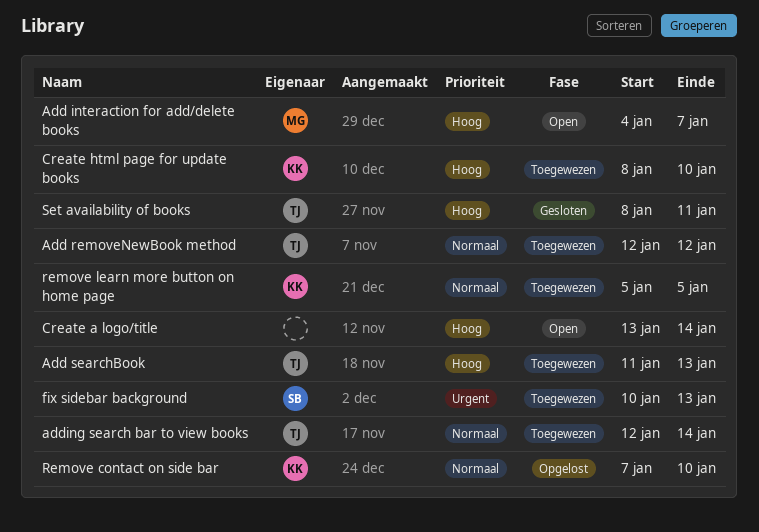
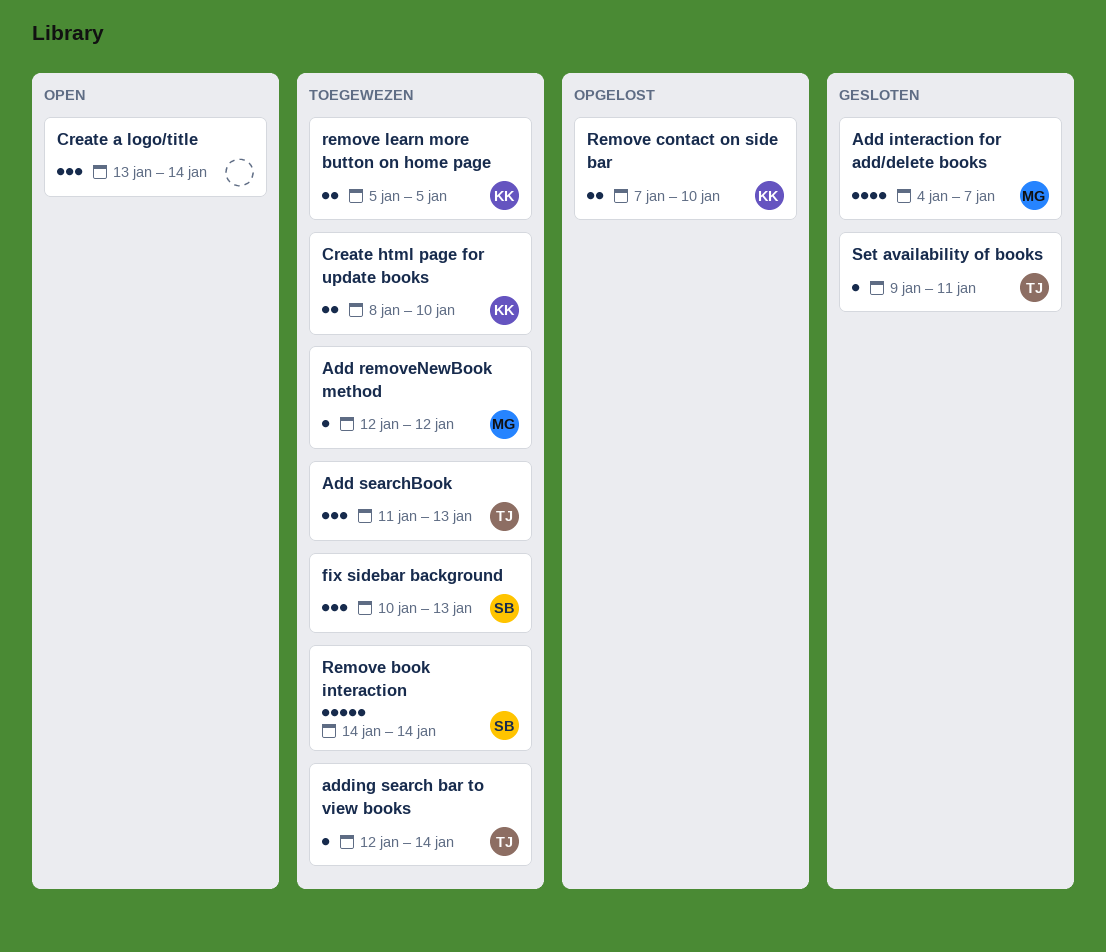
Add interaction for add/delete books, status: Open -> Gesloten
Add removeNewBook method, owner: TJ -> MG
Remove book interaction: none -> present
Set availability of books, start: Jan 8 -> Jan 9

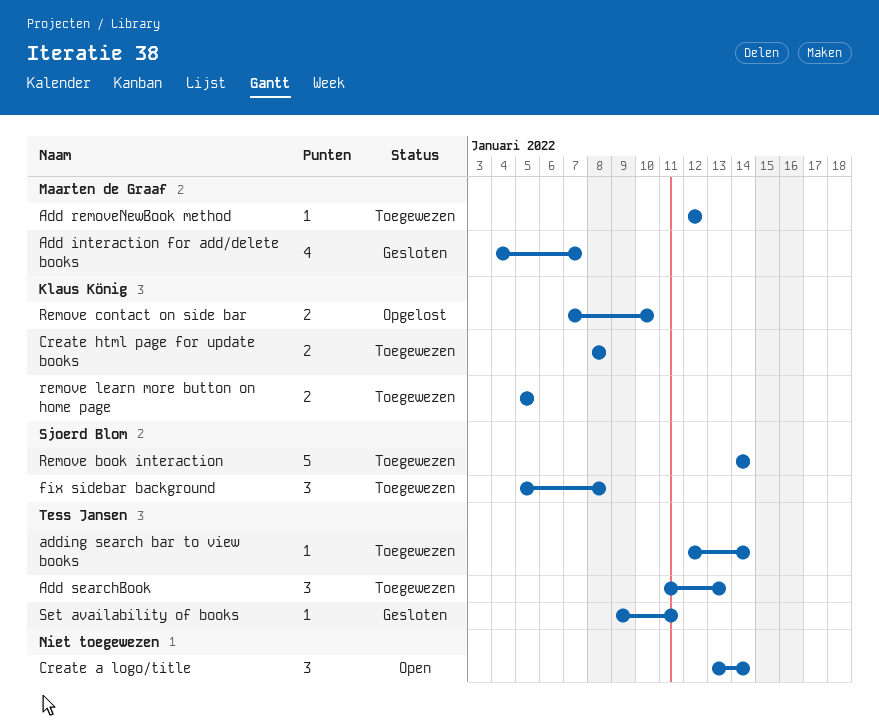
Create html page for update books, due: Jan 10 -> Jan 8
fix sidebar background, start: Jan 10 -> Jan 5
fix sidebar background, due: Jan 13 -> Jan 8

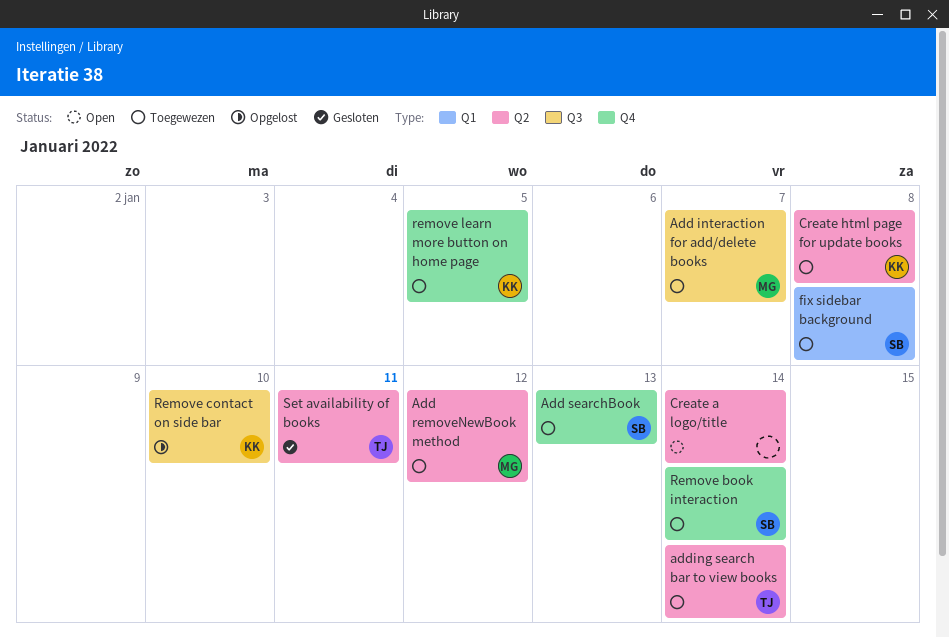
Add interaction for add/delete books, status: Gesloten -> Toegewezen
Add searchBook, owner: Tess Jansen -> Sjoerd Blom

